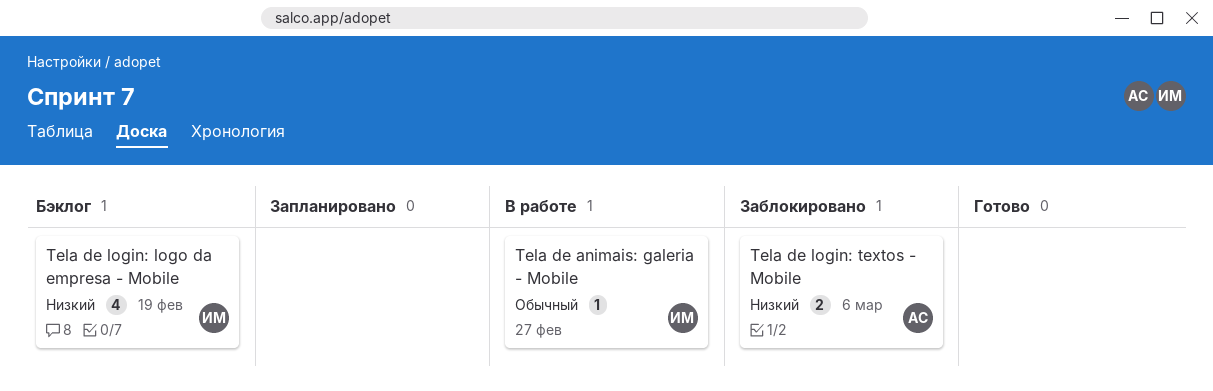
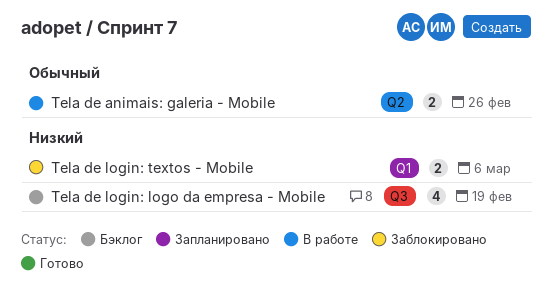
Tela de animais: galeria - Mobile, estimate: 1 -> 2
Tela de animais: galeria - Mobile, due: Feb 27 -> Feb 26

